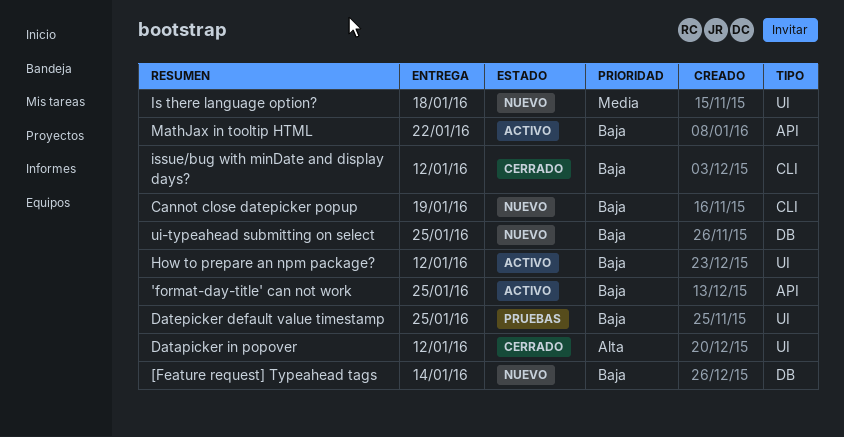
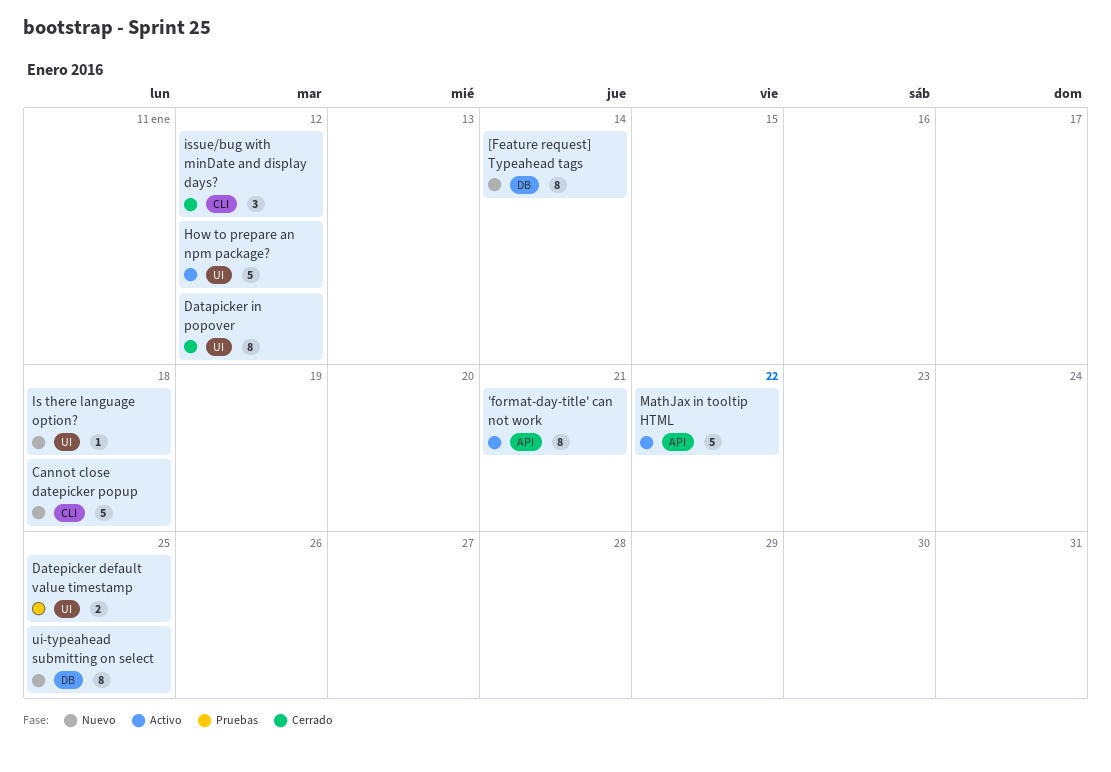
'format-day-title' can not work, due: Jan 25 -> Jan 21
Cannot close datepicker popup, due: Jan 19 -> Jan 18

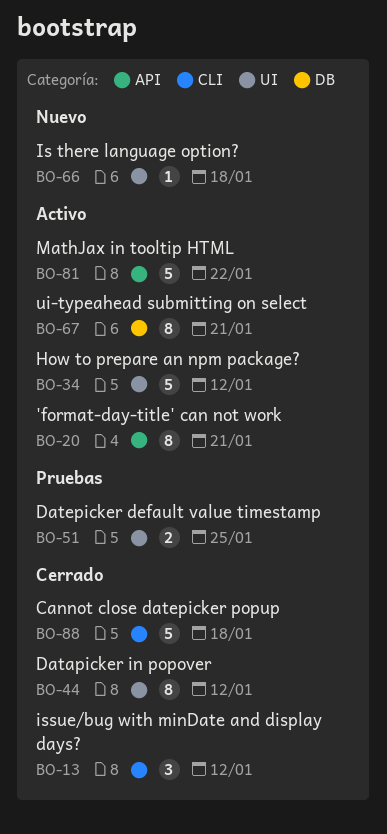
[Feature request] Typeahead tags: present -> none
Cannot close datepicker popup, status: Nuevo -> Cerrado
ui-typeahead submitting on select, status: Nuevo -> Activo
ui-typeahead submitting on select, due: Jan 25 -> Jan 21

